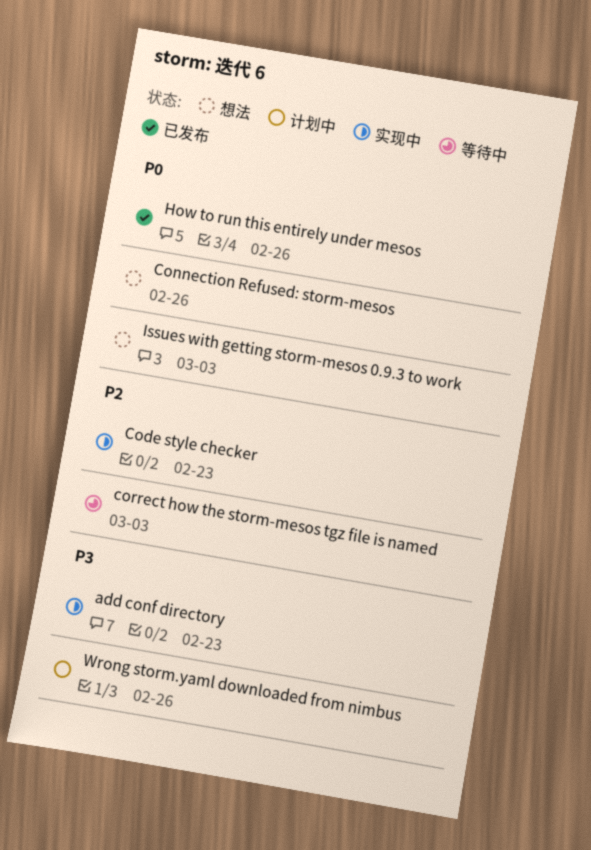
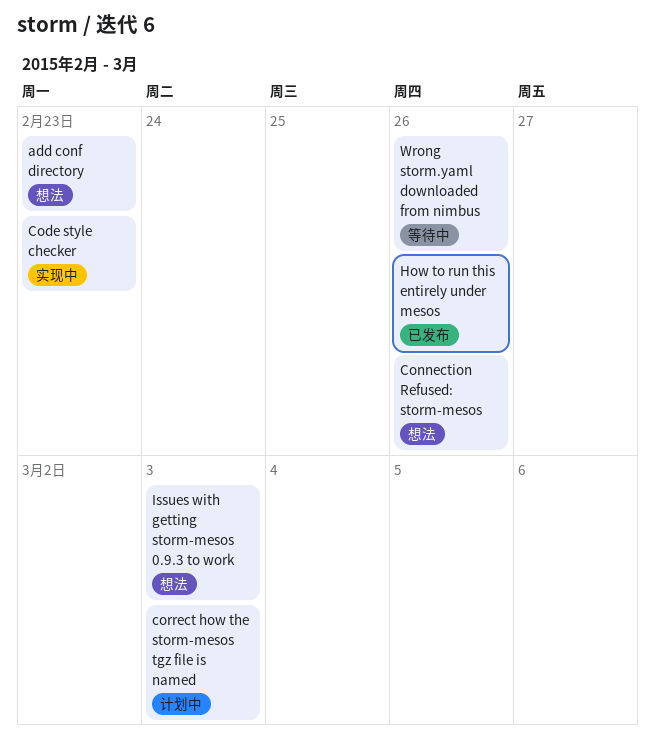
add conf directory, status: 实现中 -> 想法
correct how the storm-mesos tgz file is named, status: 等待中 -> 计划中
Wrong storm.yaml downloaded from nimbus, status: 计划中 -> 等待中

